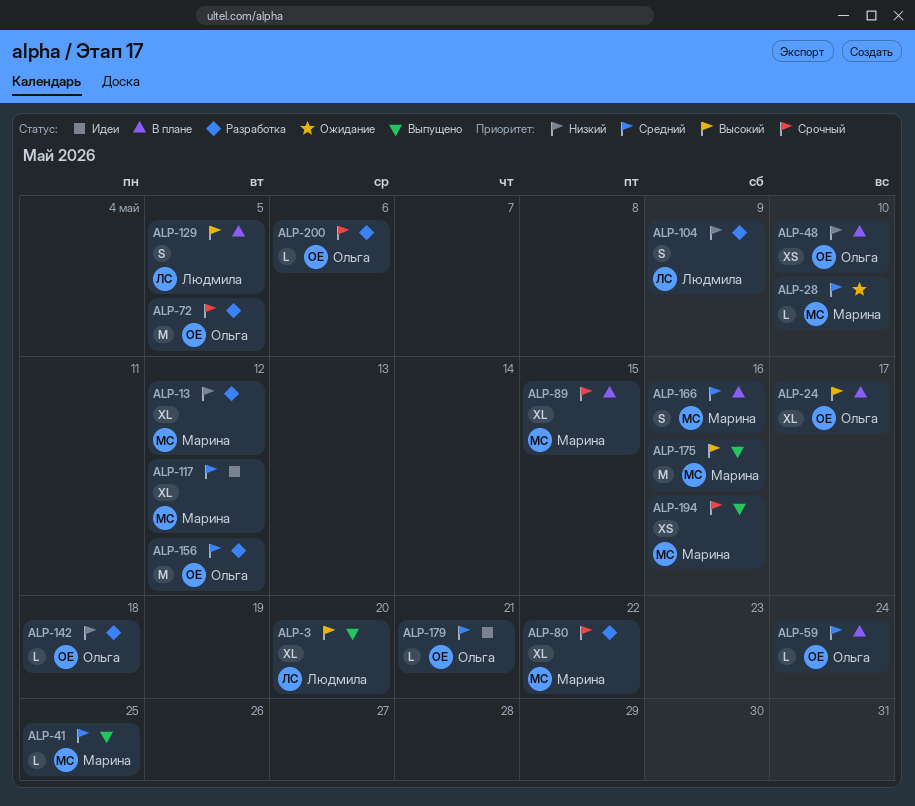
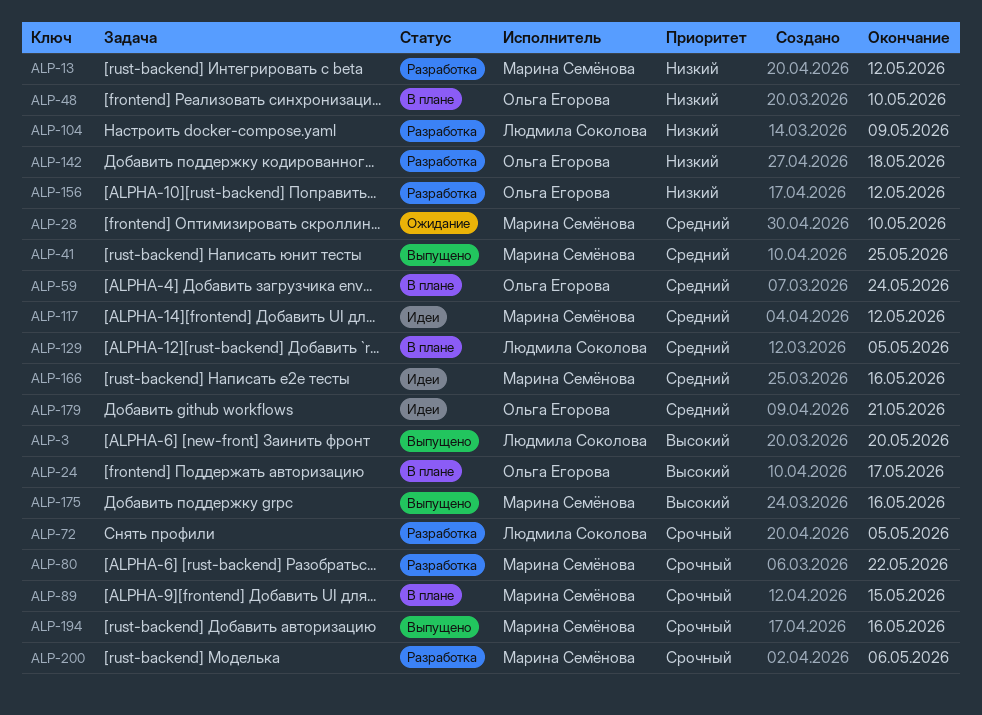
ALP-72, owner: Ольга Егорова -> Людмила Соколова
ALP-129, priority: Высокий -> Средний
ALP-156, priority: Средний -> Низкий
ALP-166, status: В плане -> Идеи
ALP-200, owner: Ольга Егорова -> Марина Семёнова

